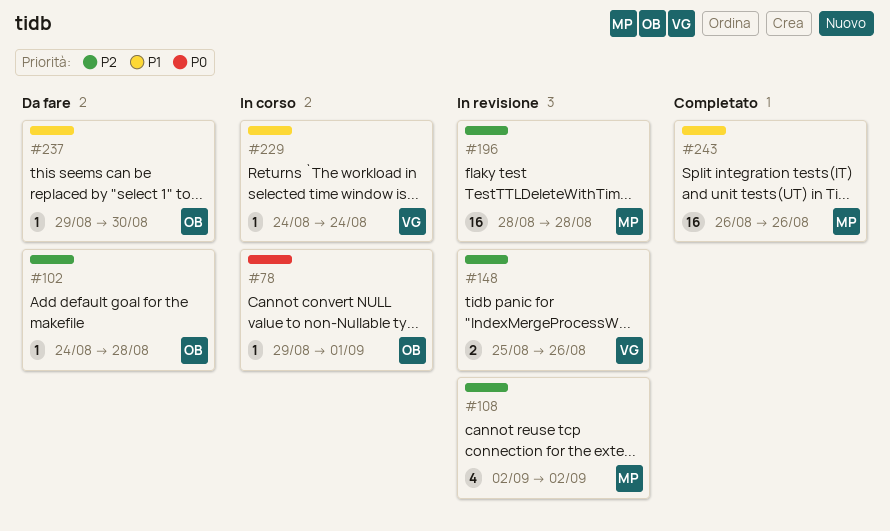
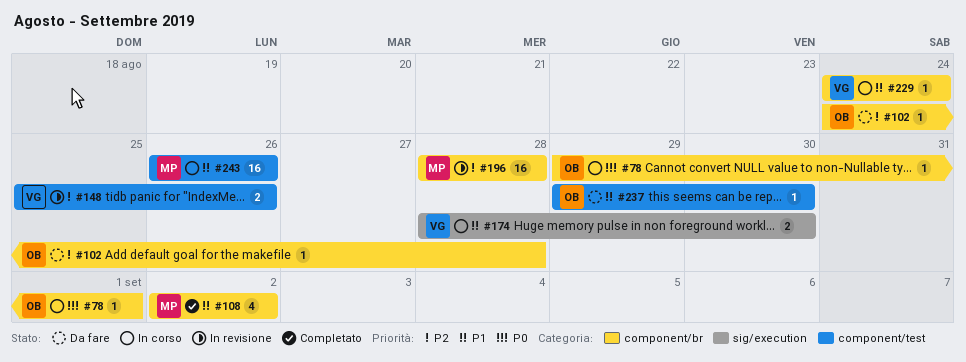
#108, status: In revisione -> Completato
#108, priority: P2 -> P1
#174: none -> present
#243, status: Completato -> In corso

